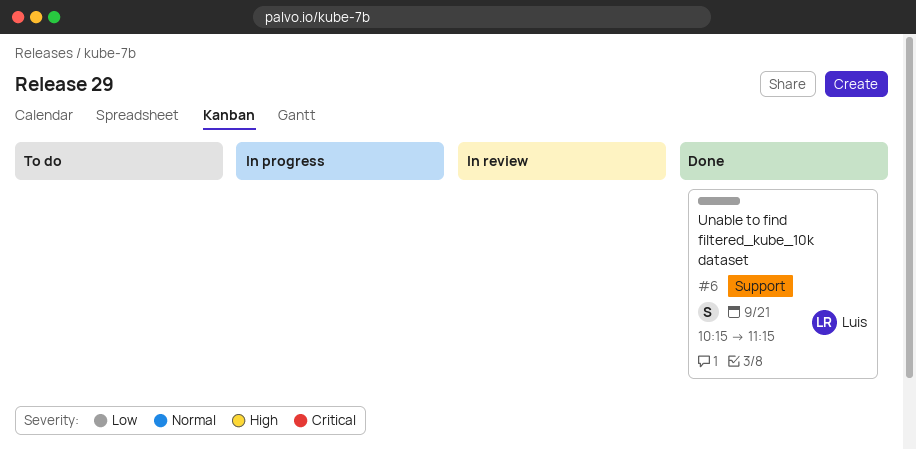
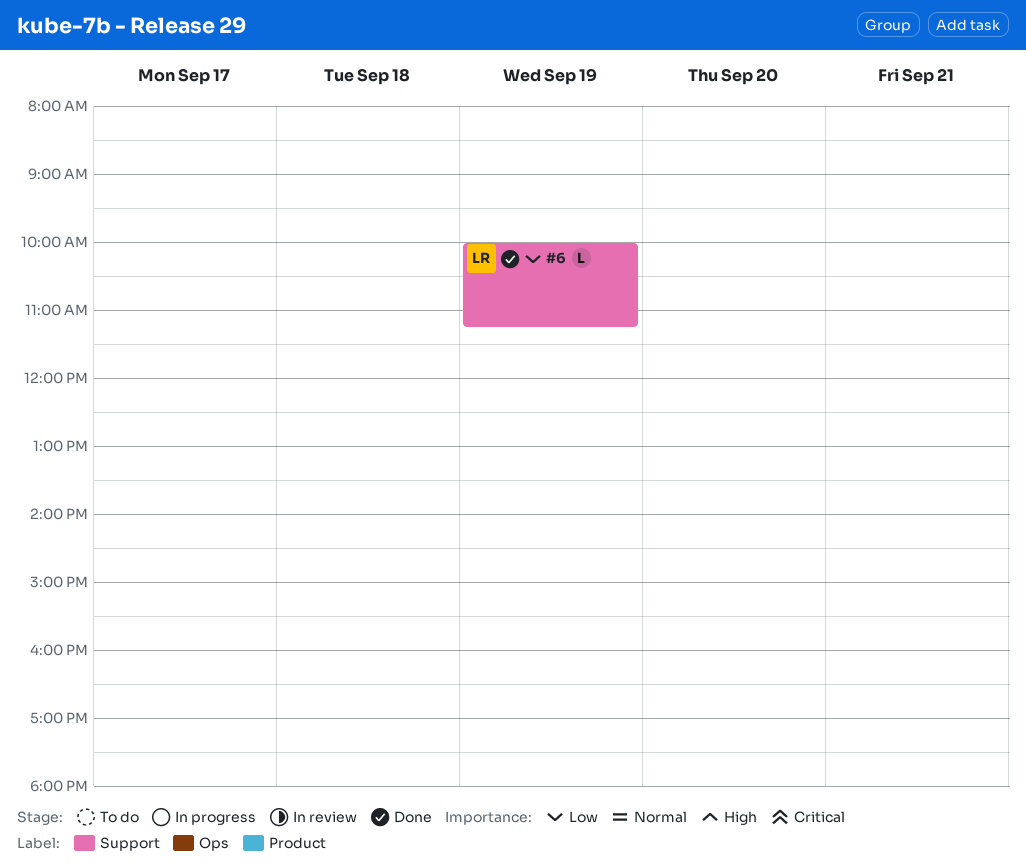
#6, estimate: S -> L
#6, day: Sep 21 -> Sep 19
#6, begins: 10:15 -> 10:00

